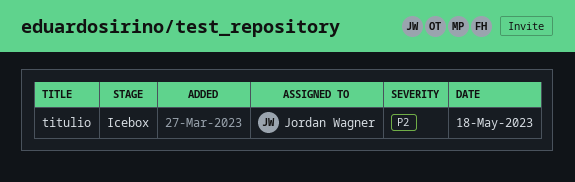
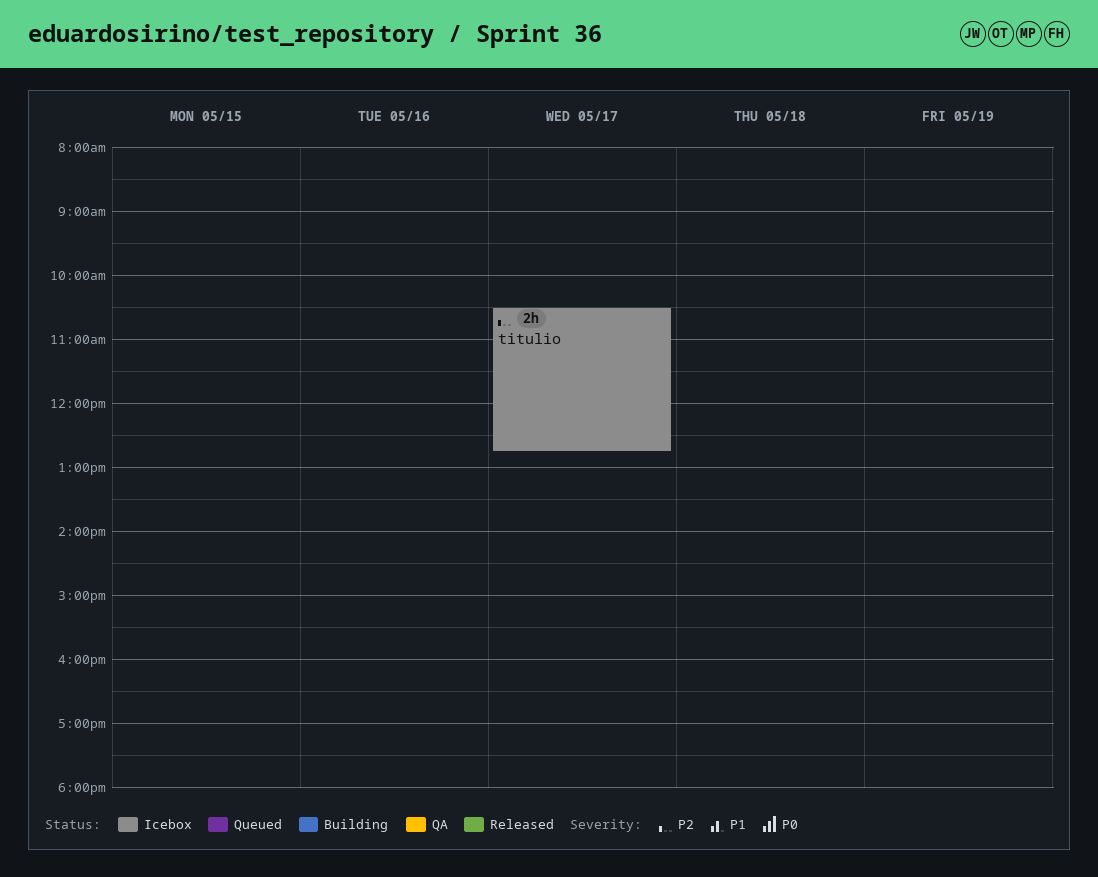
titulio, day: May 18 -> May 17

